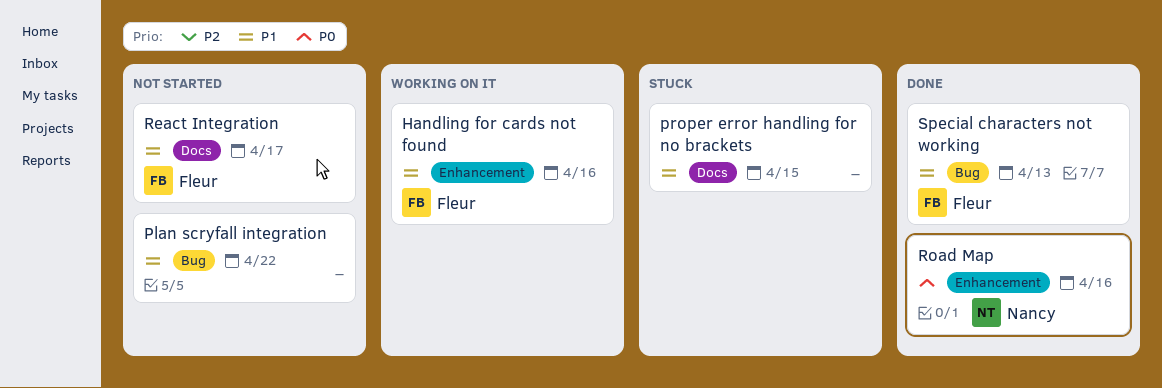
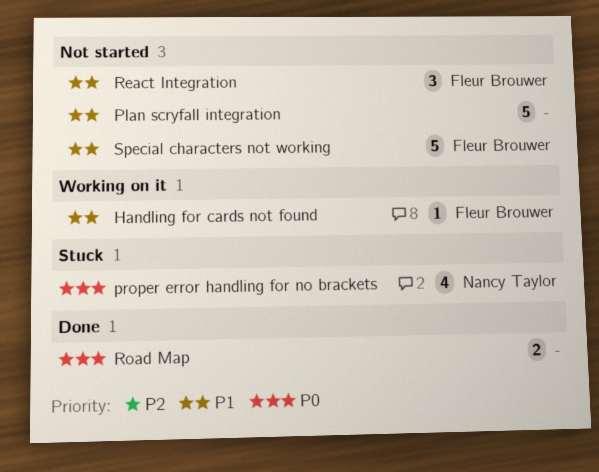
proper error handling for no brackets, owner: none -> Nancy Taylor
proper error handling for no brackets, priority: P1 -> P0
Road Map, owner: Nancy Taylor -> none
Special characters not working, status: Done -> Not started

